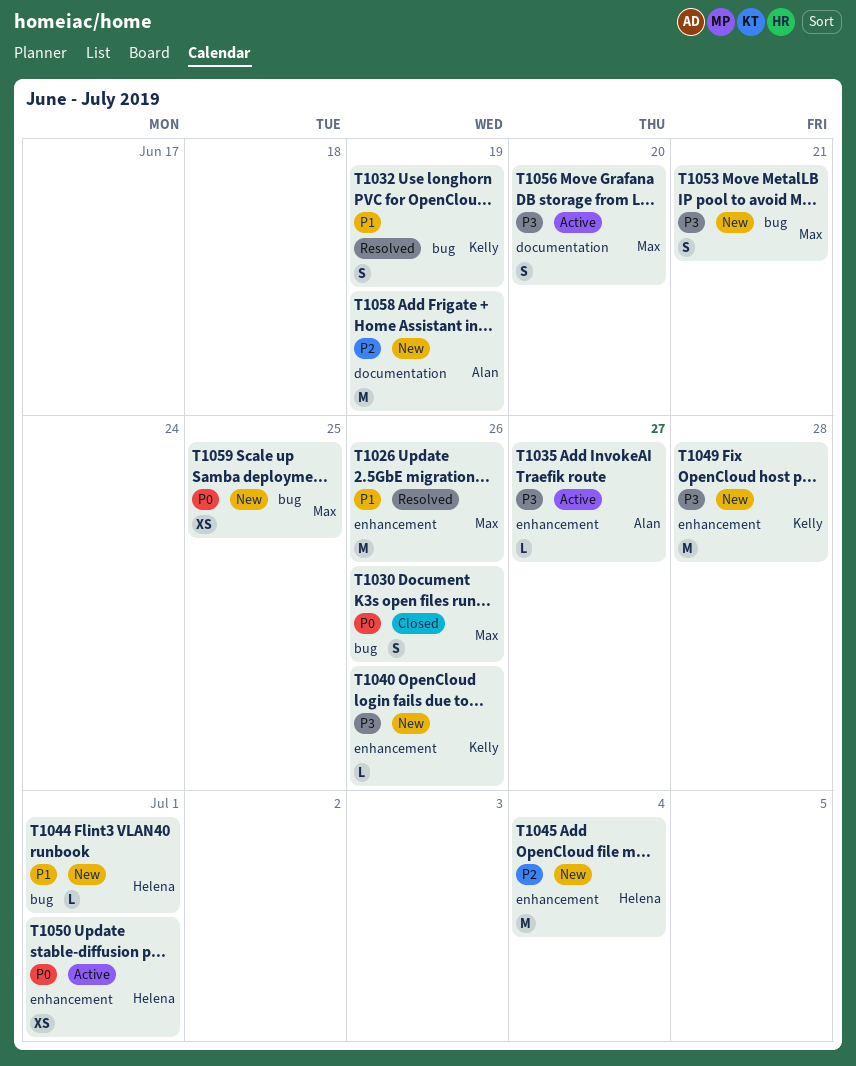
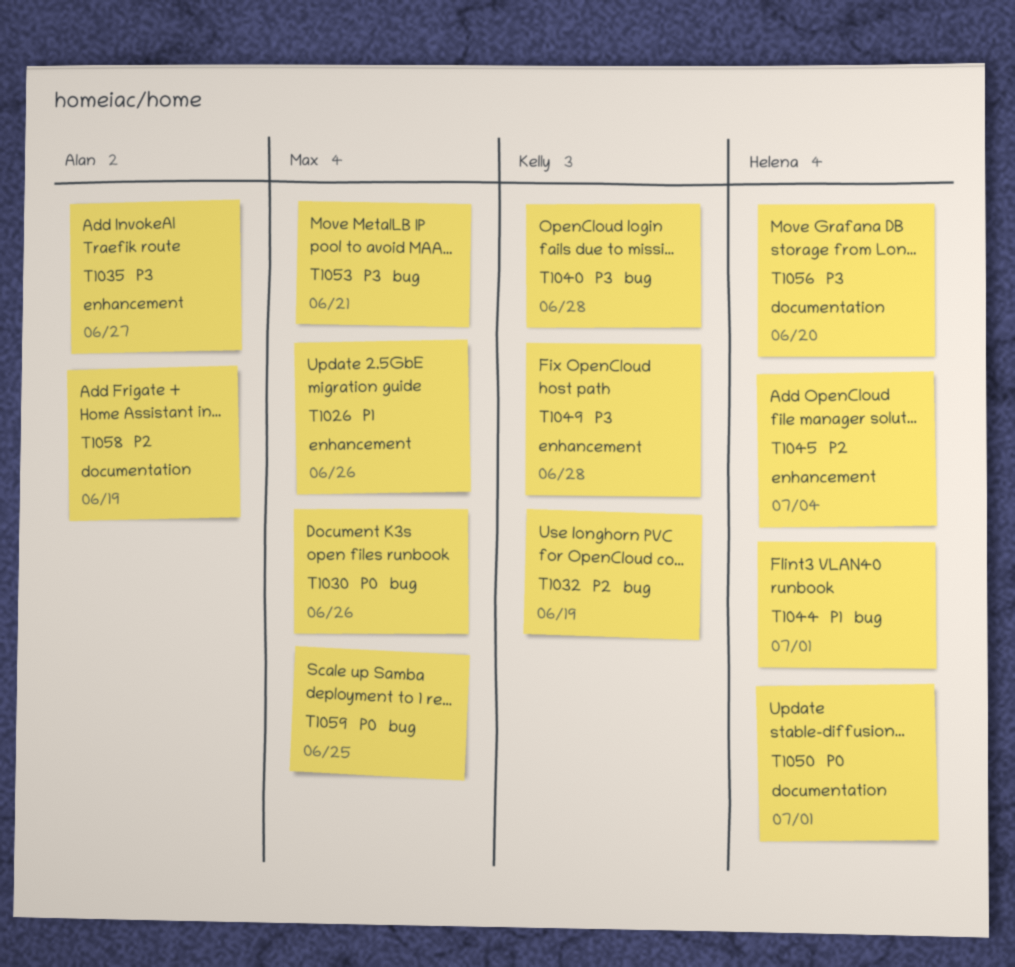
T1032, priority: P1 -> P2
T1040, label: enhancement -> bug
T1040, due: Jun 26 -> Jun 28
T1050, label: enhancement -> documentation
T1056, owner: Max -> Helena

